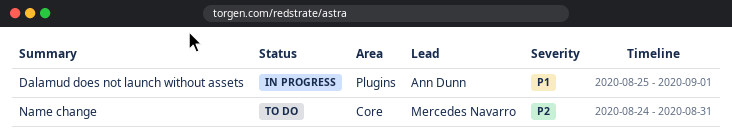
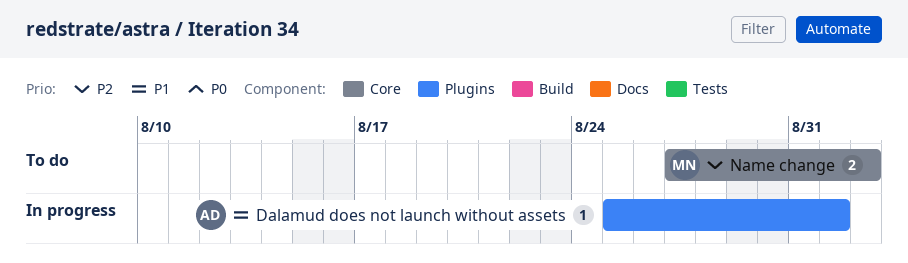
Name change, start: Aug 24 -> Aug 27
Name change, due: Aug 31 -> Sep 2

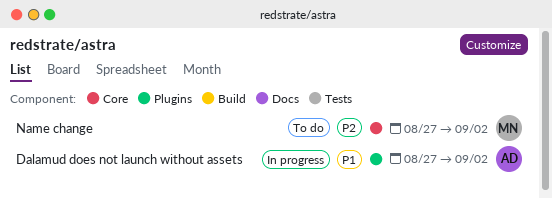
Dalamud does not launch without assets, start: Aug 25 -> Aug 27
Dalamud does not launch without assets, due: Sep 1 -> Sep 2

